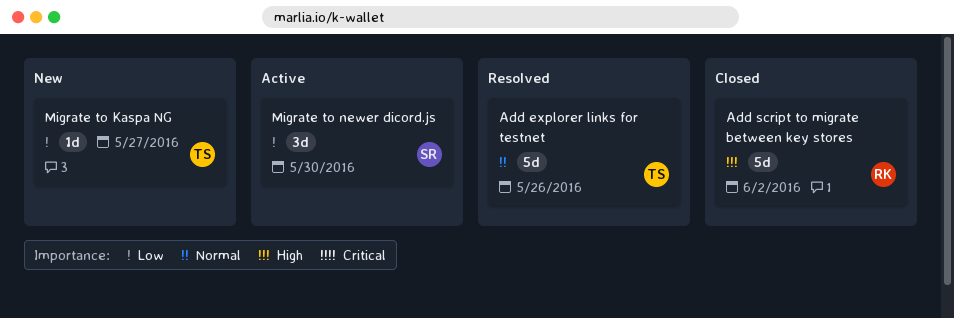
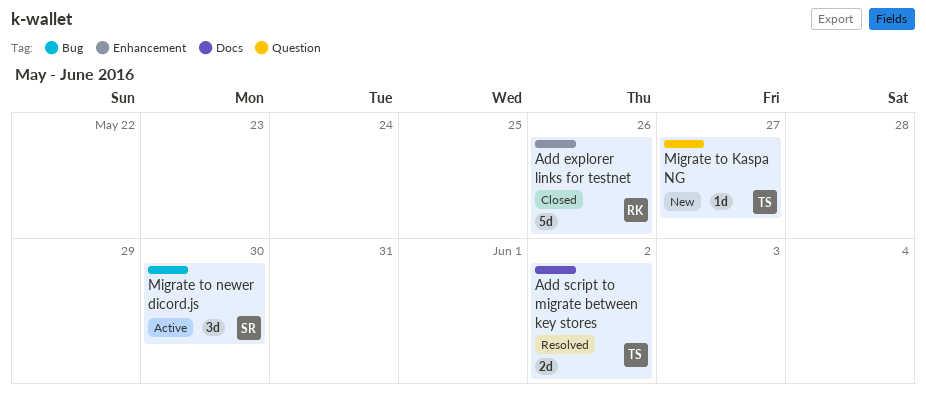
Add explorer links for testnet, status: Resolved -> Closed
Add explorer links for testnet, owner: TS -> RK
Add script to migrate between key stores, status: Closed -> Resolved
Add script to migrate between key stores, owner: RK -> TS
Add script to migrate between key stores, estimate: 5d -> 2d

